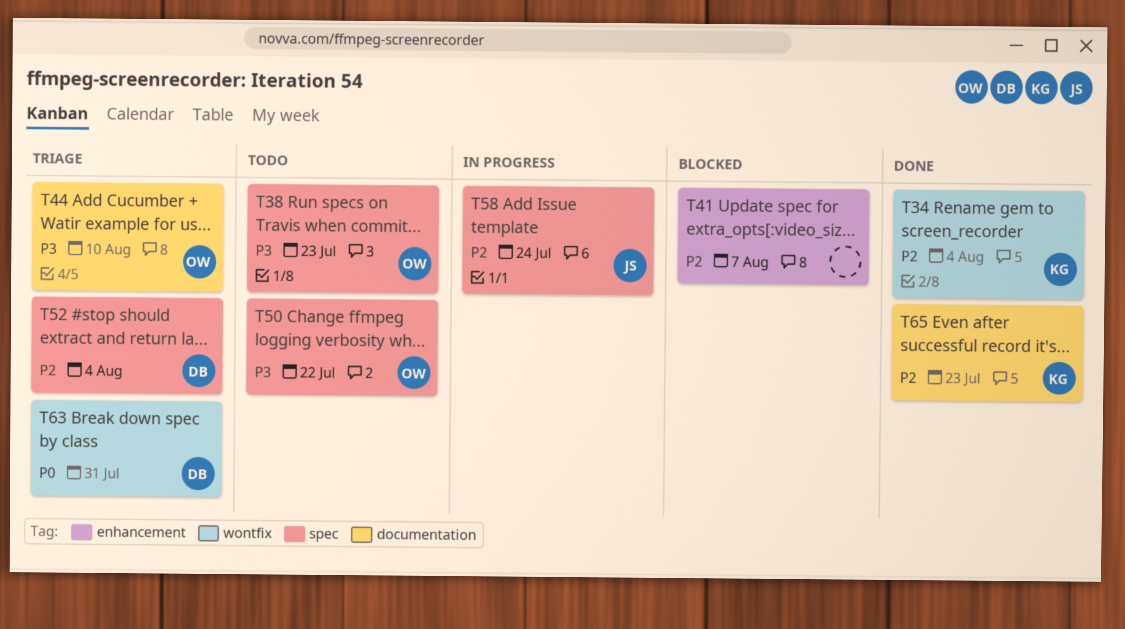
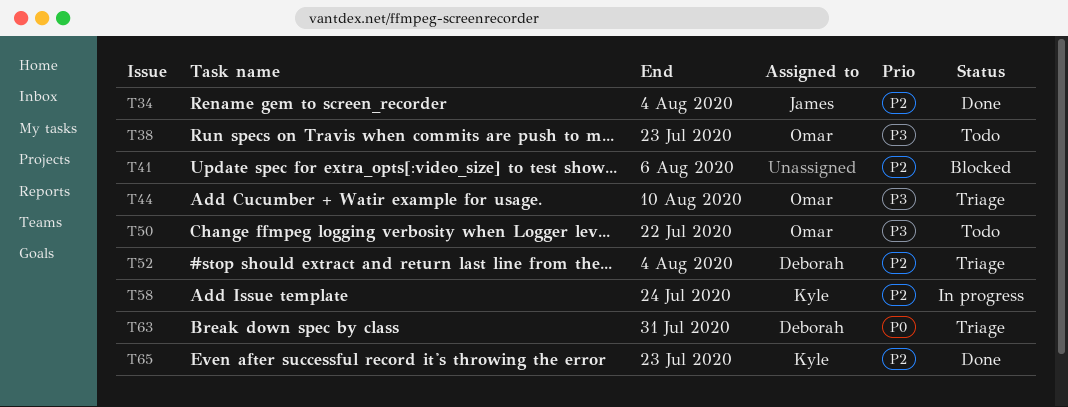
T34, owner: Kyle -> James
T41, due: Aug 7 -> Aug 6
T58, owner: James -> Kyle

